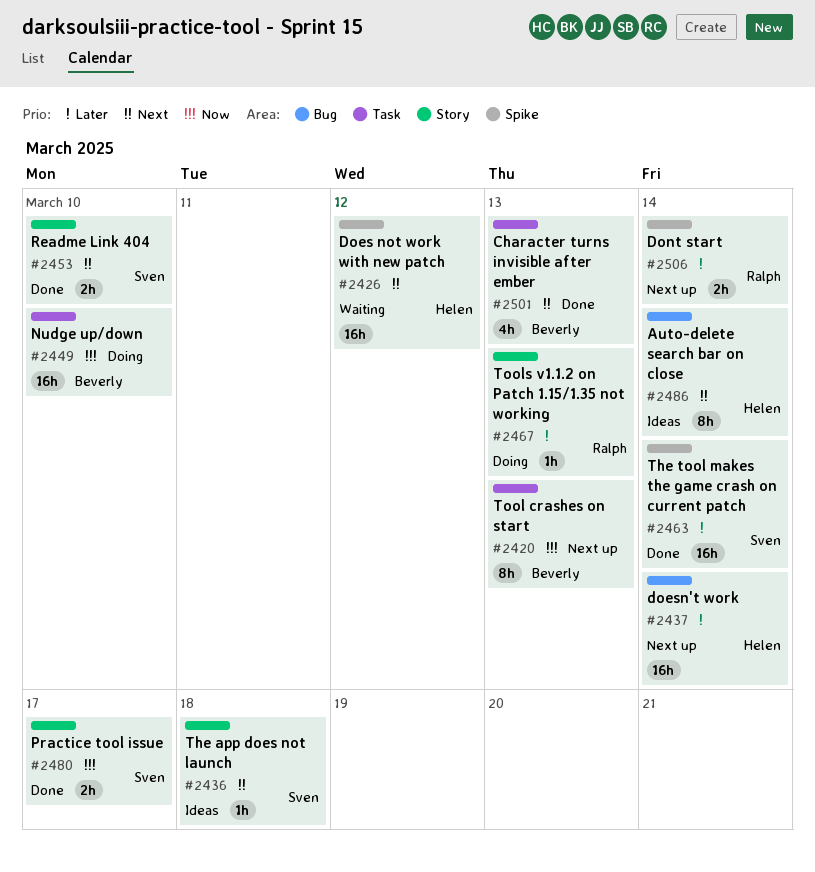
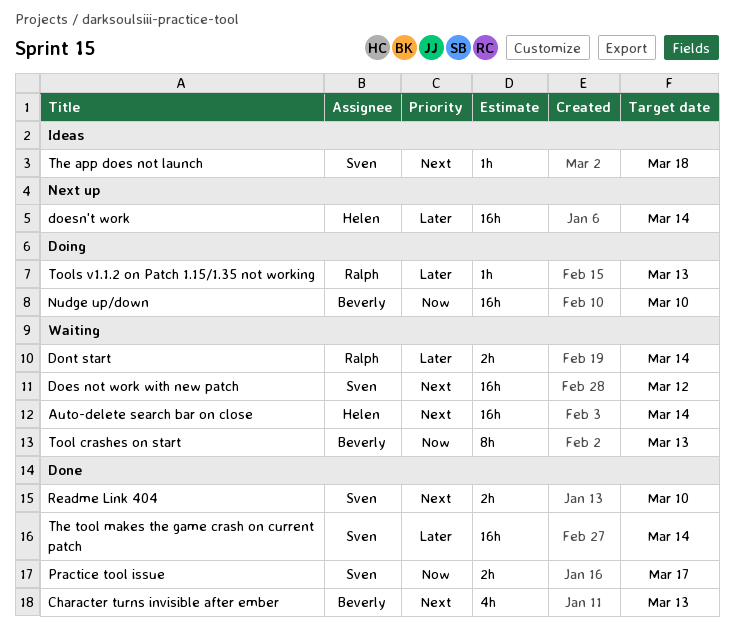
Auto-delete search bar on close, status: Ideas -> Waiting
Auto-delete search bar on close, estimate: 8h -> 16h
Does not work with new patch, owner: Helen -> Sven
Dont start, status: Next up -> Waiting
Tool crashes on start, status: Next up -> Waiting

